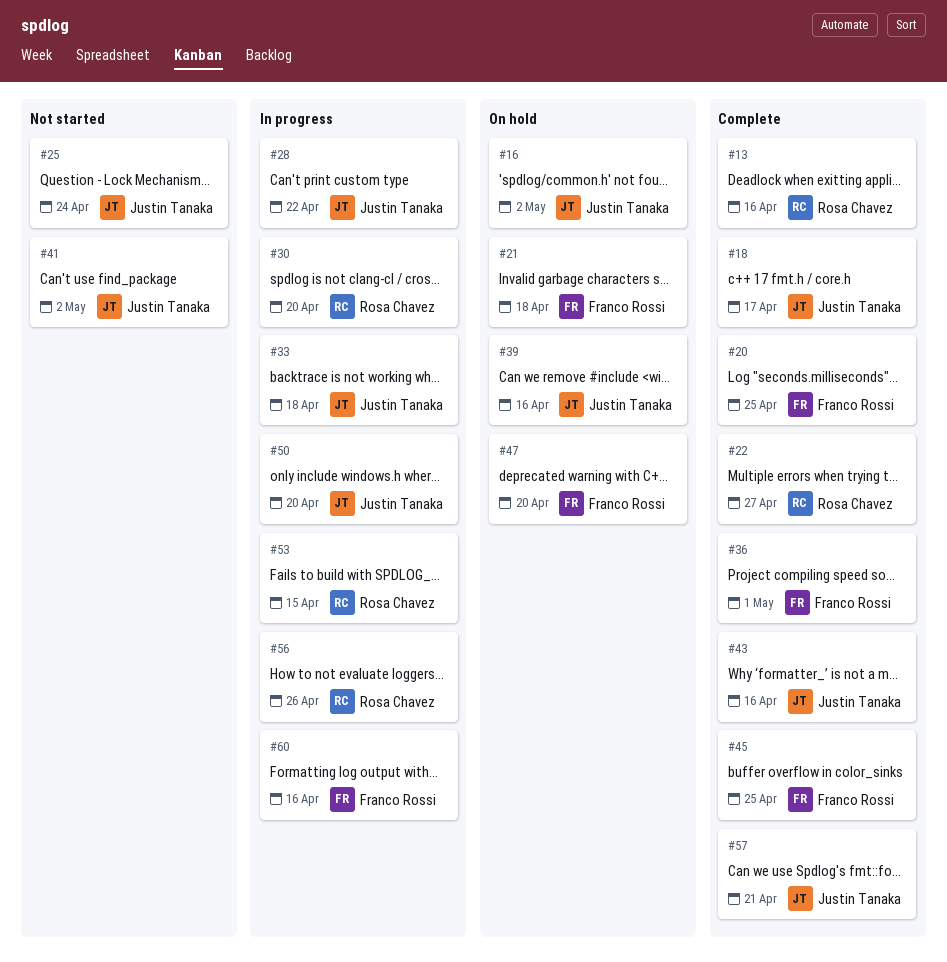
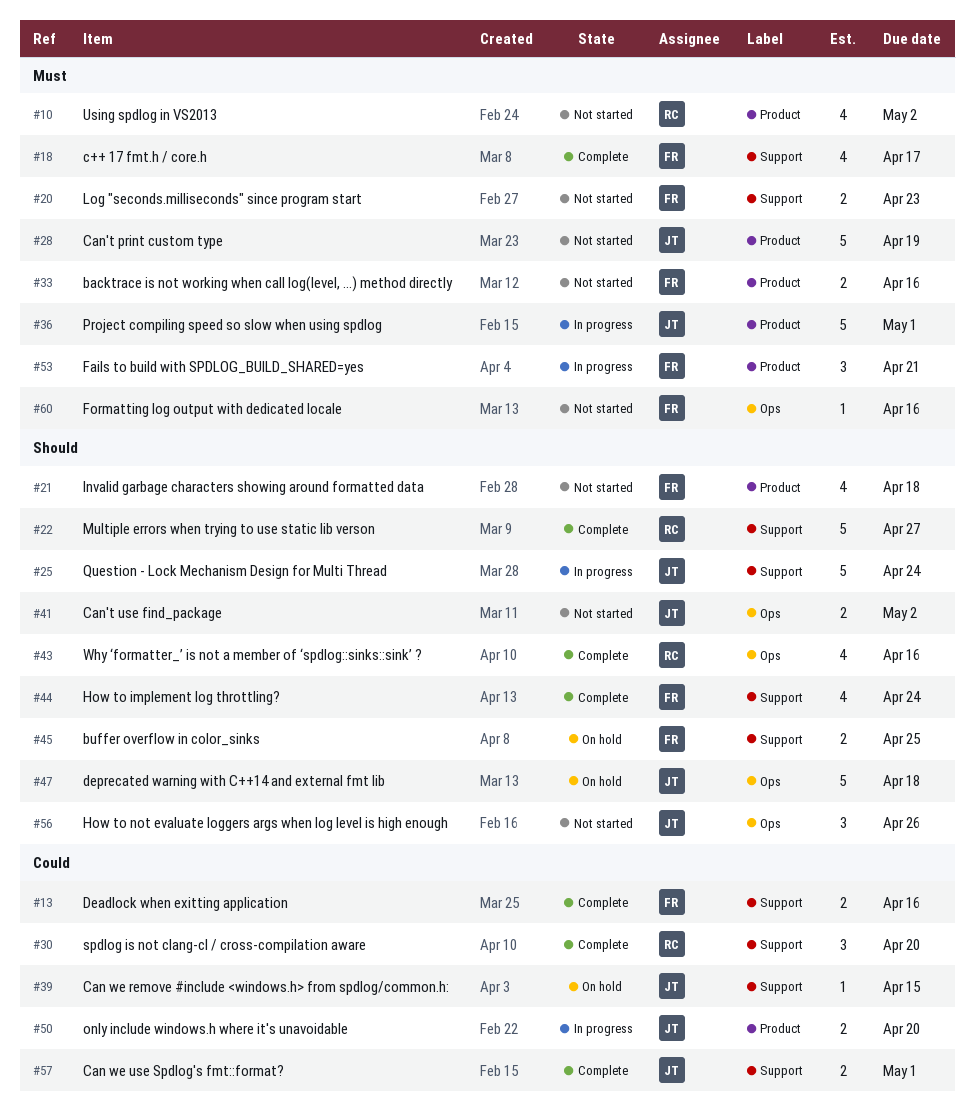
#10: none -> present
#13, owner: Rosa Chavez -> Franco Rossi
#16: present -> none
#18, owner: Justin Tanaka -> Franco Rossi
#20, status: Complete -> Not started
#20, due: Apr 25 -> Apr 23
#21, status: On hold -> Not started
#25, status: Not started -> In progress
#28, status: In progress -> Not started
#28, due: Apr 22 -> Apr 19
#30, status: In progress -> Complete
#33, status: In progress -> Not started
#33, owner: Justin Tanaka -> Franco Rossi
#33, due: Apr 18 -> Apr 16
#36, status: Complete -> In progress
#36, owner: Franco Rossi -> Justin Tanaka
#39, due: Apr 16 -> Apr 15
#43, owner: Justin Tanaka -> Rosa Chavez
#44: none -> present
#45, status: Complete -> On hold
#47, owner: Franco Rossi -> Justin Tanaka
#47, due: Apr 20 -> Apr 18
#53, owner: Rosa Chavez -> Franco Rossi
#53, due: Apr 15 -> Apr 21
#56, status: In progress -> Not started
#56, owner: Rosa Chavez -> Justin Tanaka
#57, due: Apr 21 -> May 1
#60, status: In progress -> Not started

